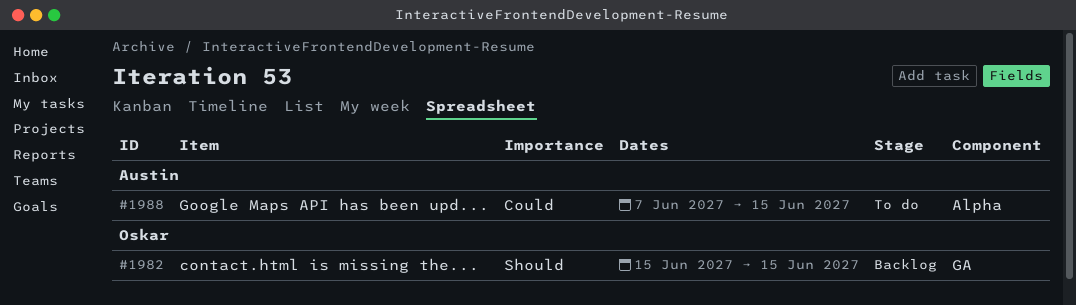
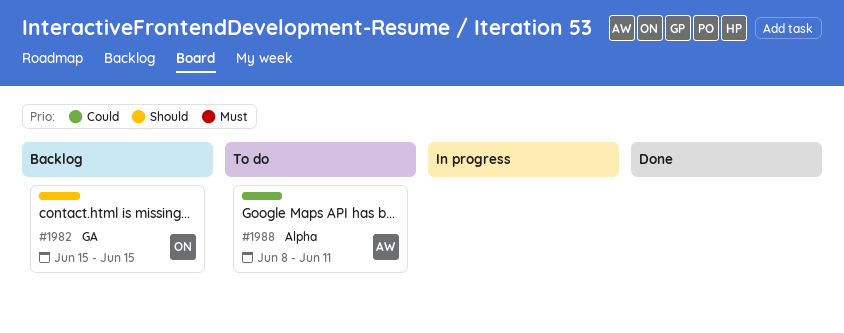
#1988, start: Jun 7 -> Jun 8
#1988, due: Jun 15 -> Jun 11

